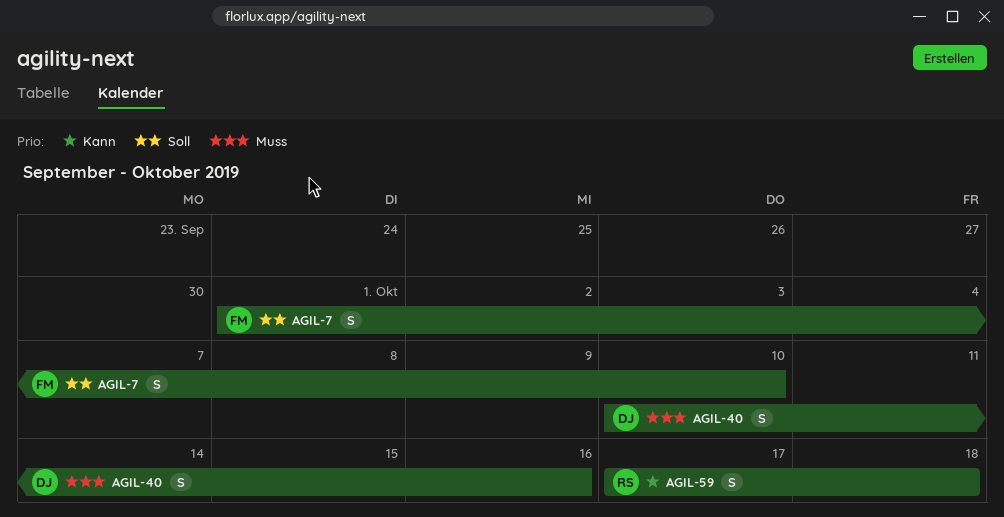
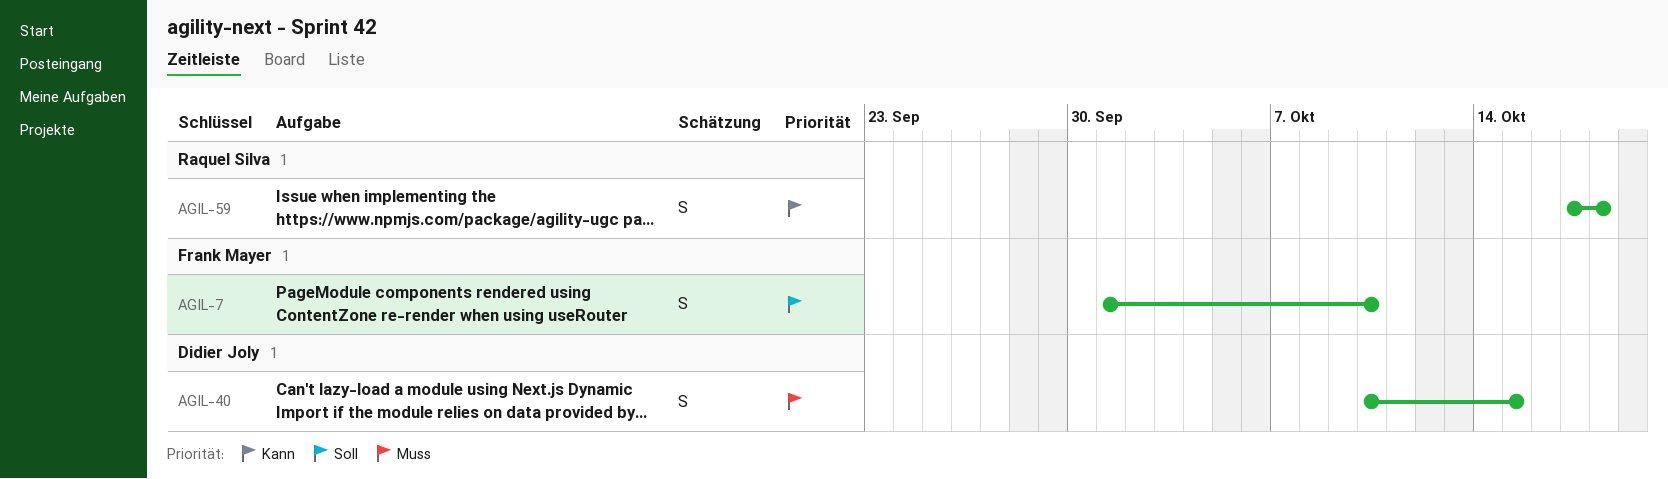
AGIL-40, due: Oct 16 -> Oct 15

